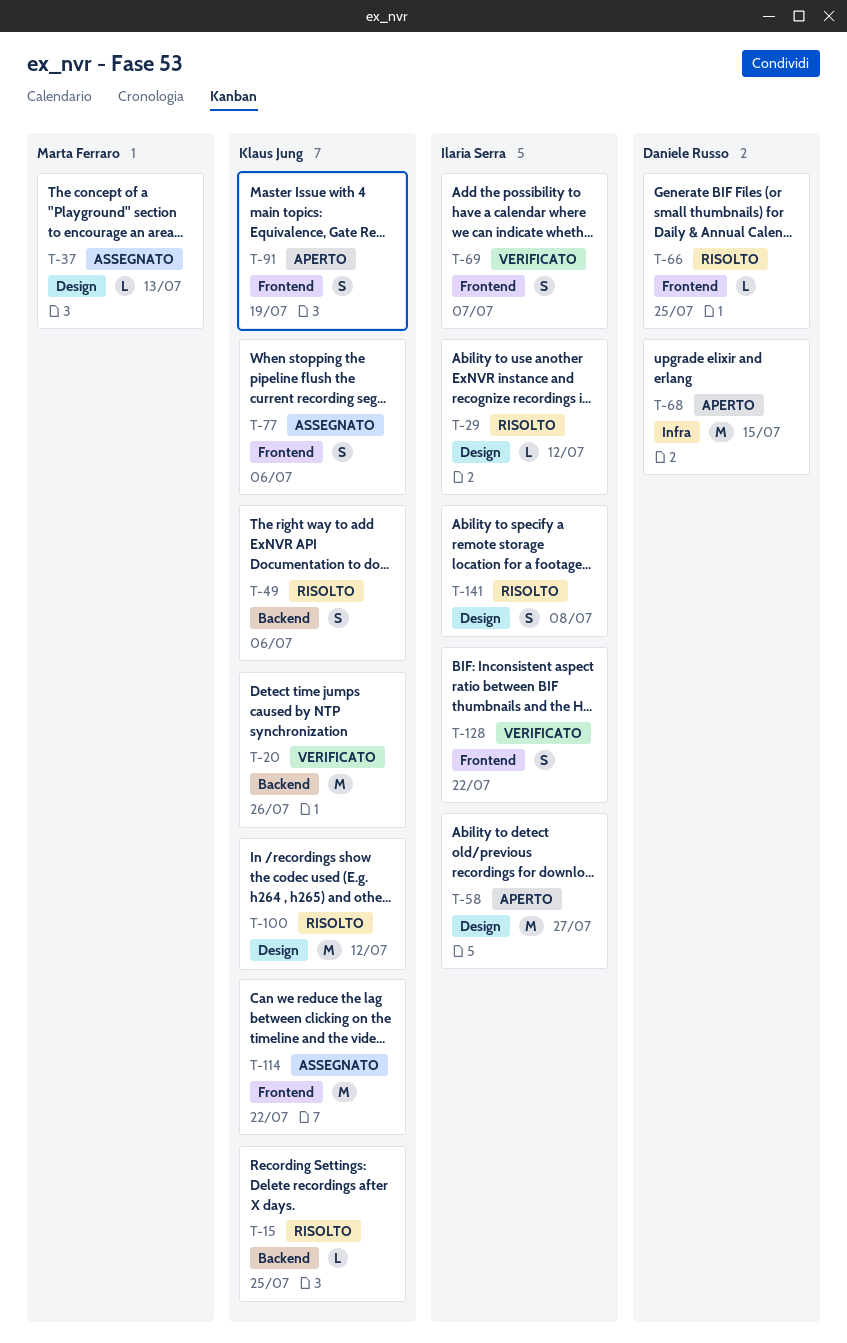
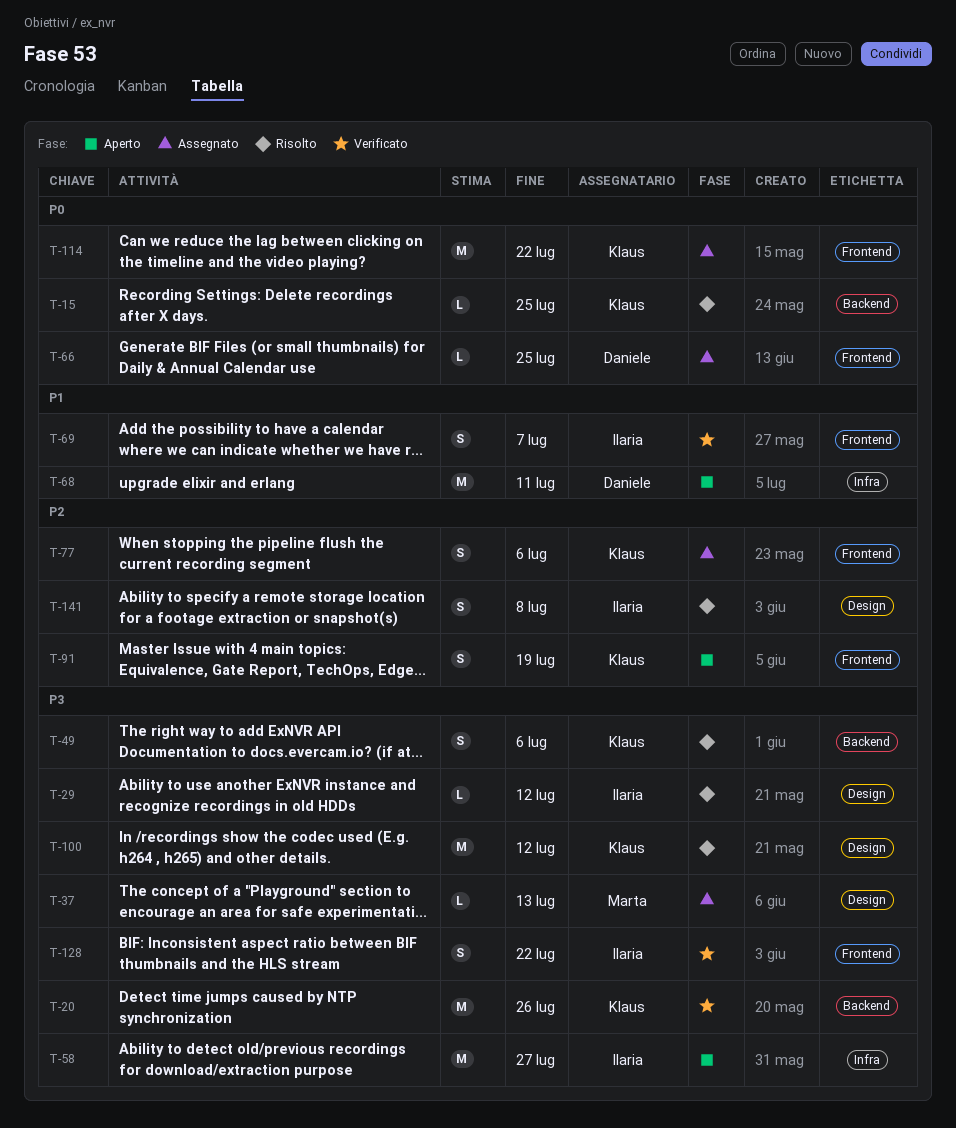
T-58, label: Design -> Infra
T-66, status: Risolto -> Assegnato
T-68, due: Jul 15 -> Jul 11

